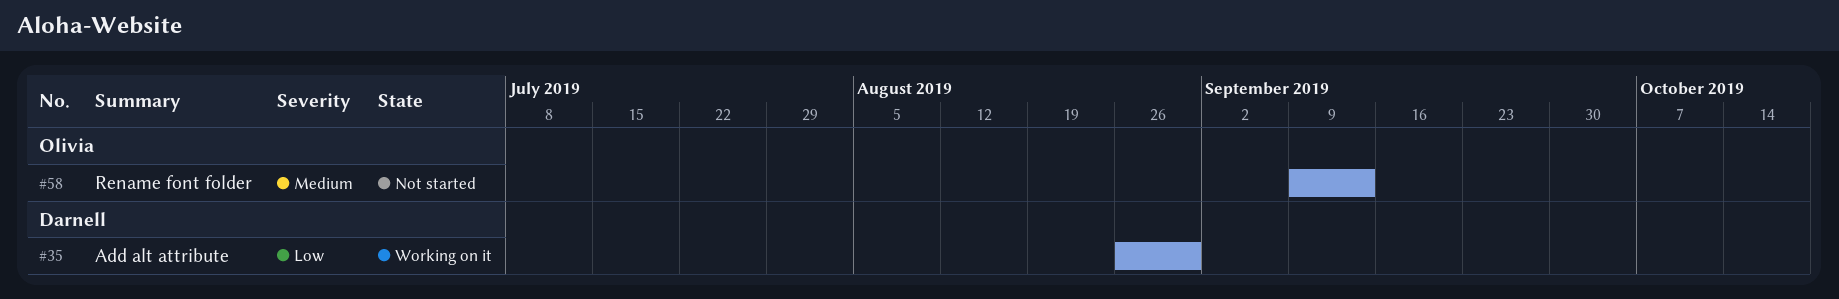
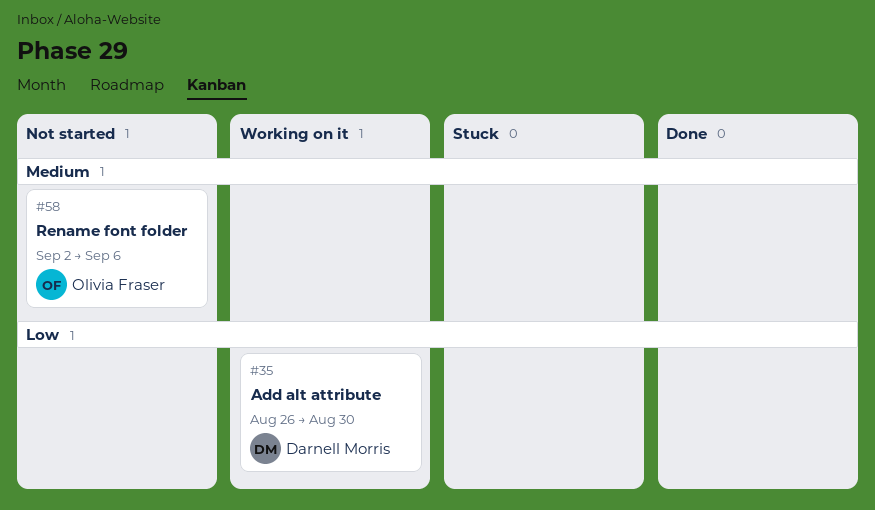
#58, start: Sep 9 -> Sep 2
#58, due: Sep 13 -> Sep 6

